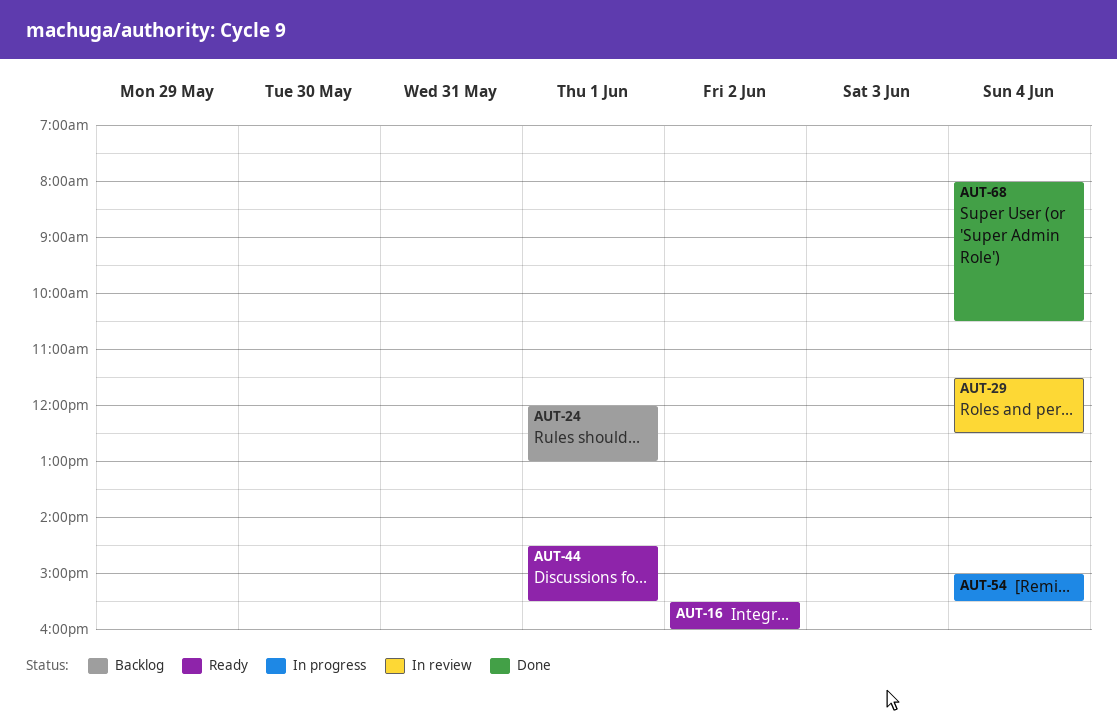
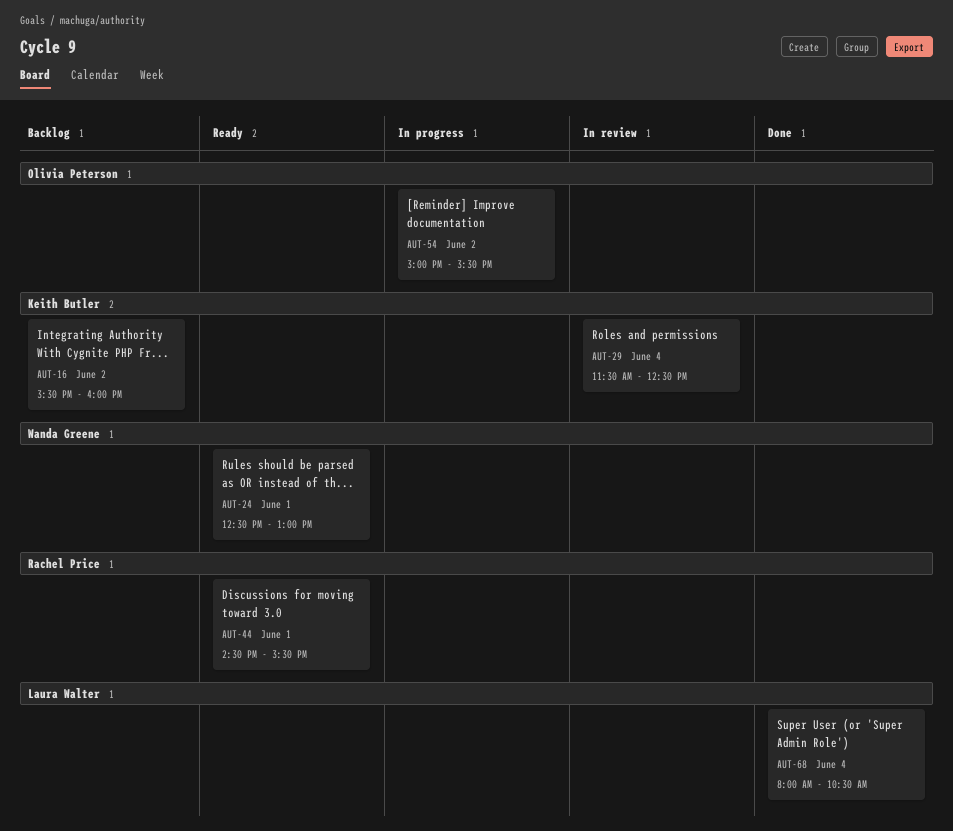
AUT-16, status: Ready -> Backlog
AUT-24, status: Backlog -> Ready
AUT-24, begins: 12:00 -> 12:30
AUT-54, day: Jun 4 -> Jun 2

